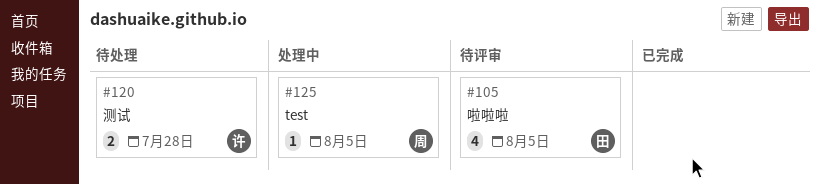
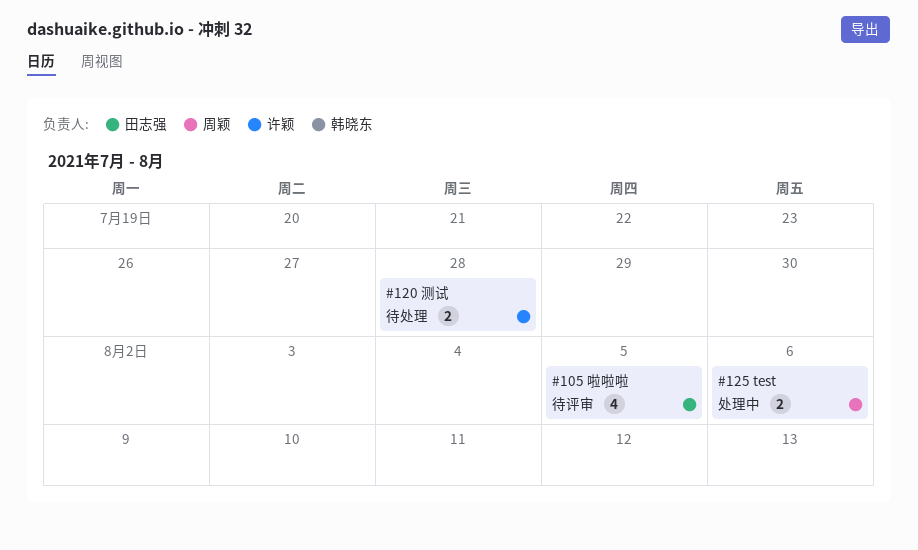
#125, estimate: 1 -> 2
#125, due: Aug 5 -> Aug 6

